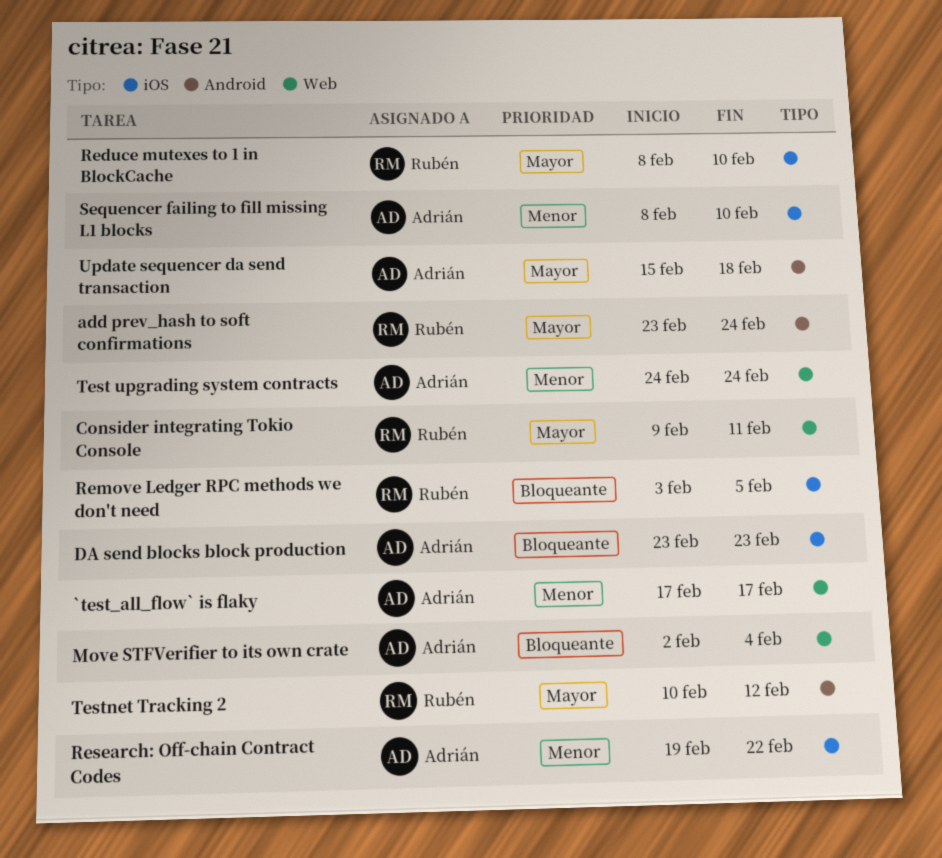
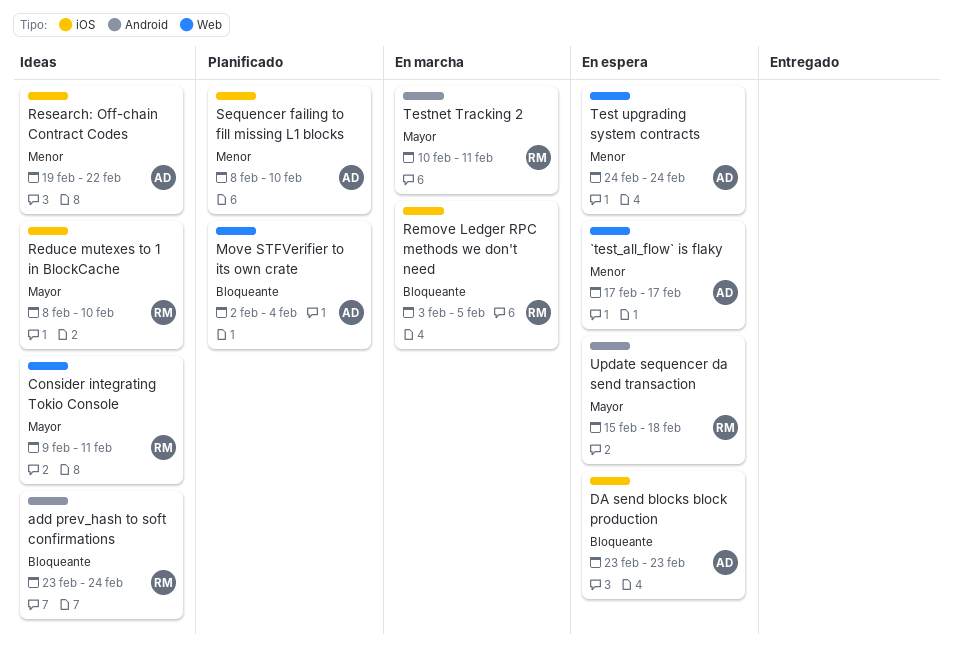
add prev_hash to soft confirmations, priority: Mayor -> Bloqueante
Testnet Tracking 2, due: Feb 12 -> Feb 11
Update sequencer da send transaction, owner: Adrián -> Rubén

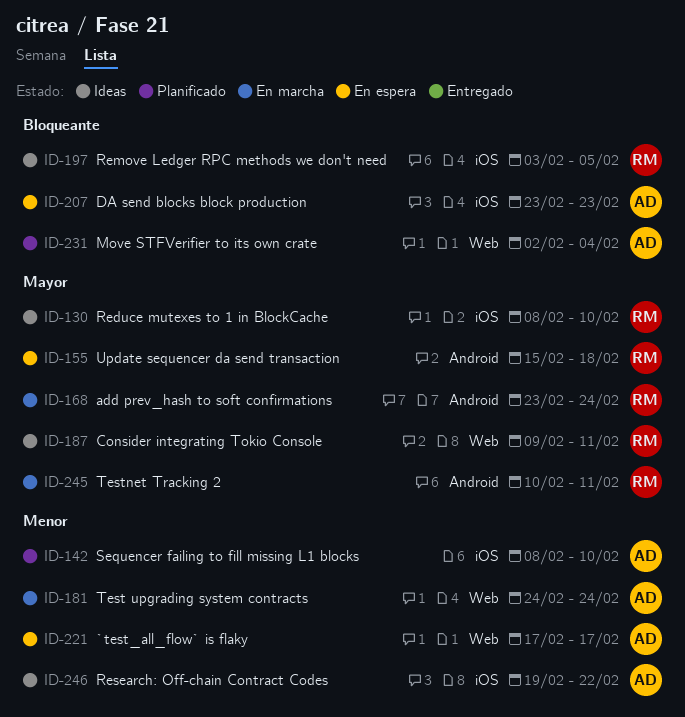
add prev_hash to soft confirmations, status: Ideas -> En marcha
add prev_hash to soft confirmations, priority: Bloqueante -> Mayor
Remove Ledger RPC methods we don't need, status: En marcha -> Ideas
Test upgrading system contracts, status: En espera -> En marcha

